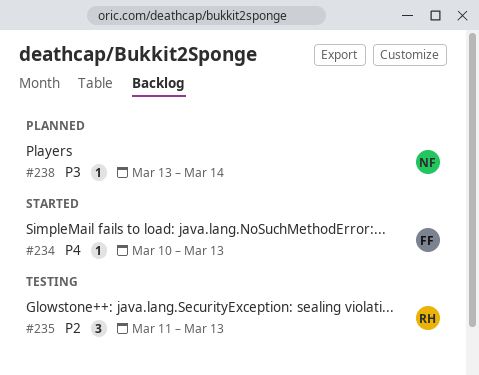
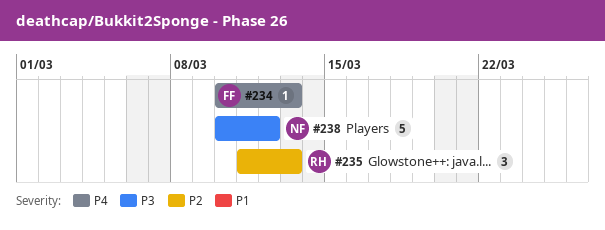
#238, estimate: 1 -> 5
#238, start: Mar 13 -> Mar 10
#238, due: Mar 14 -> Mar 12

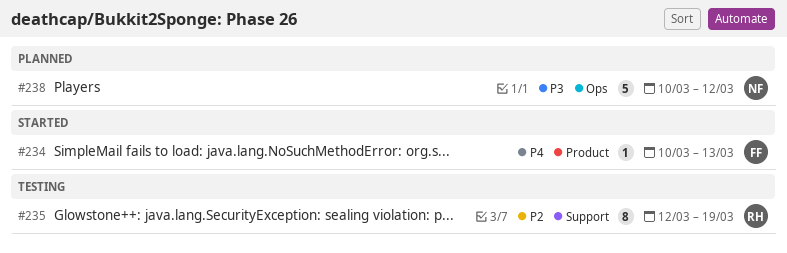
#235, estimate: 3 -> 8
#235, start: Mar 11 -> Mar 12
#235, due: Mar 13 -> Mar 19

